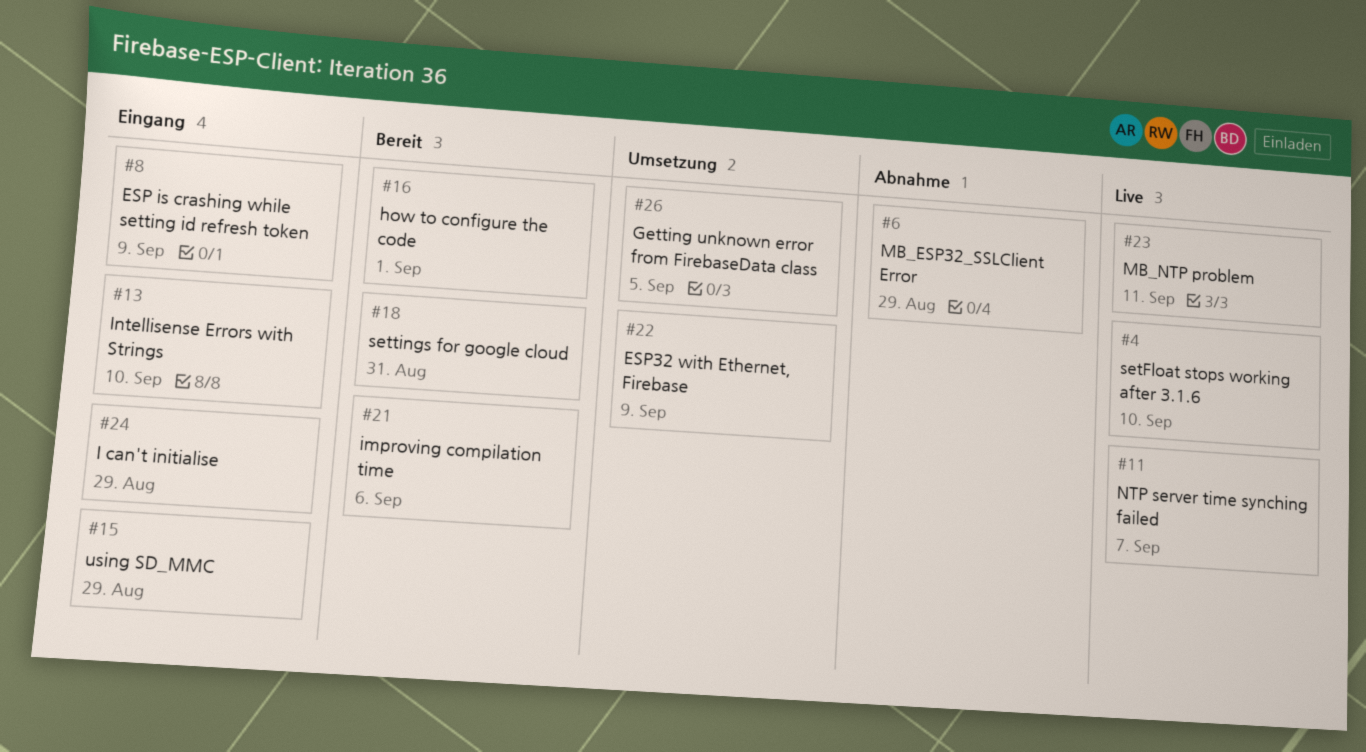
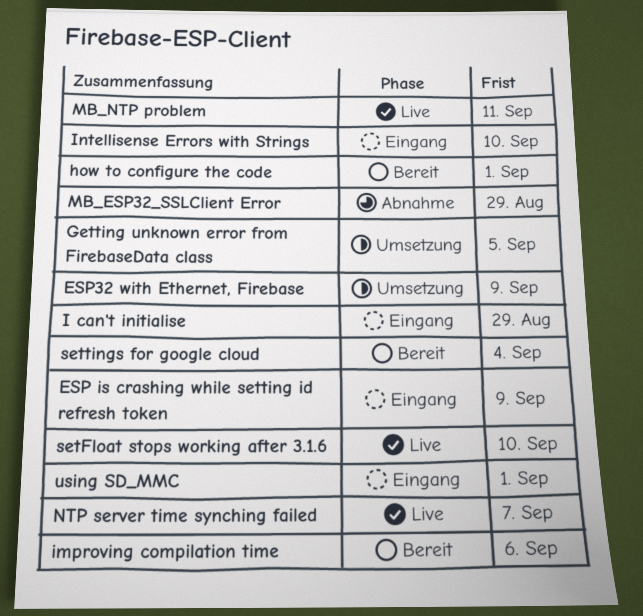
settings for google cloud, due: Aug 31 -> Sep 4
using SD_MMC, due: Aug 29 -> Sep 1

